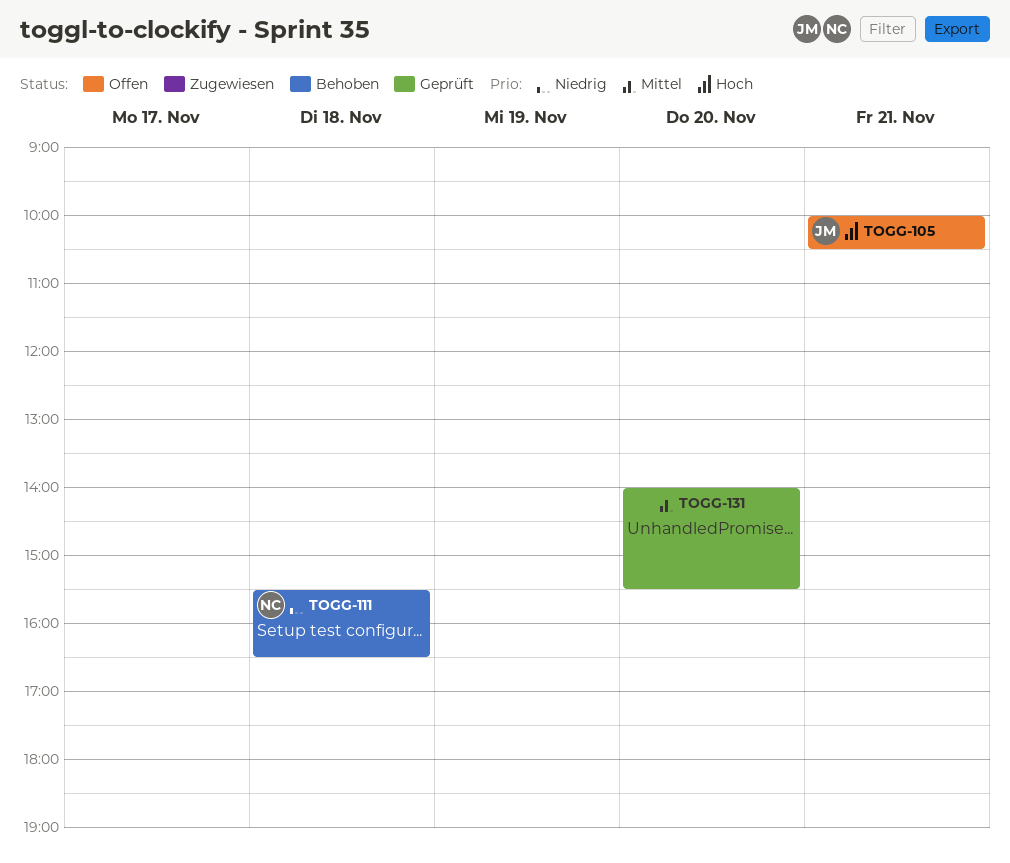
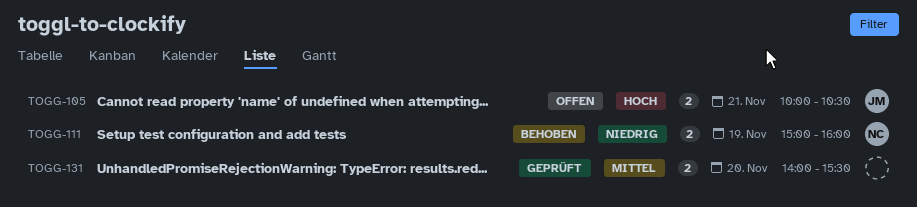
TOGG-111, day: Nov 18 -> Nov 19
TOGG-111, begins: 15:30 -> 15:00
TOGG-111, ends: 16:30 -> 16:00

